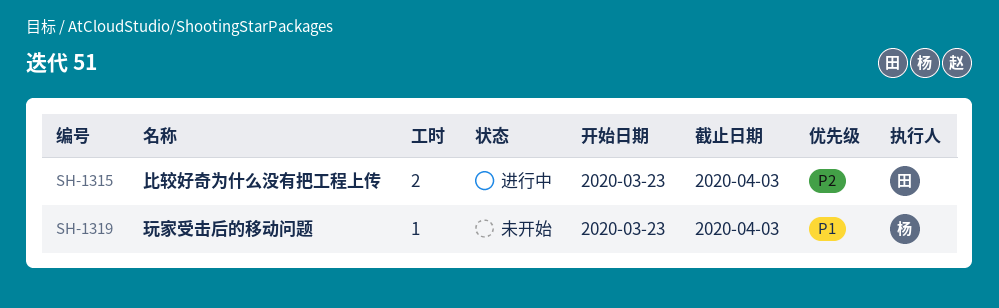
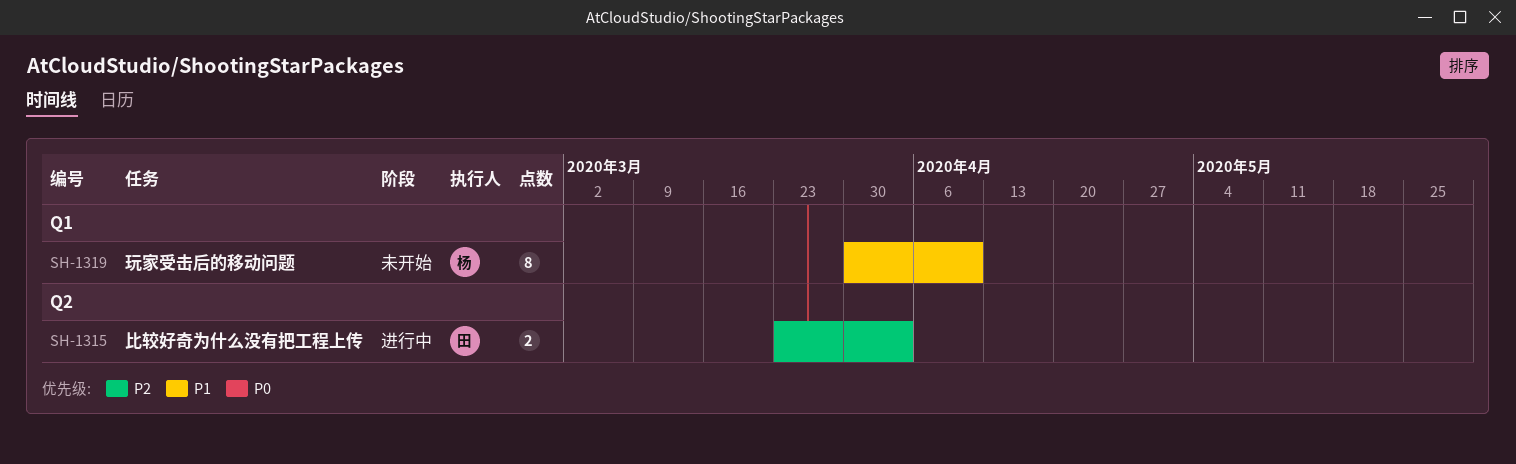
SH-1319, estimate: 1 -> 8
SH-1319, start: Mar 23 -> Mar 30
SH-1319, due: Apr 3 -> Apr 10

